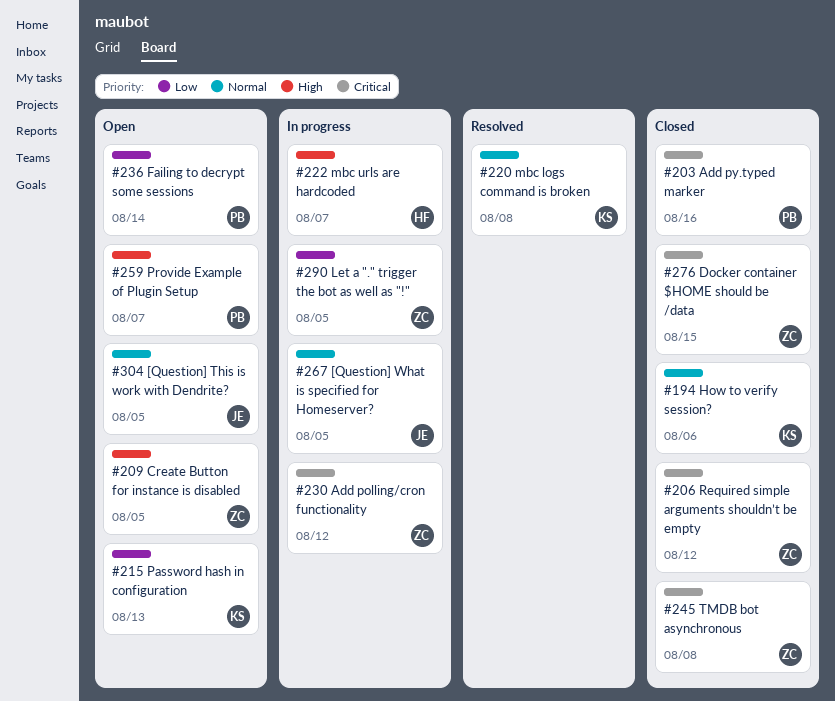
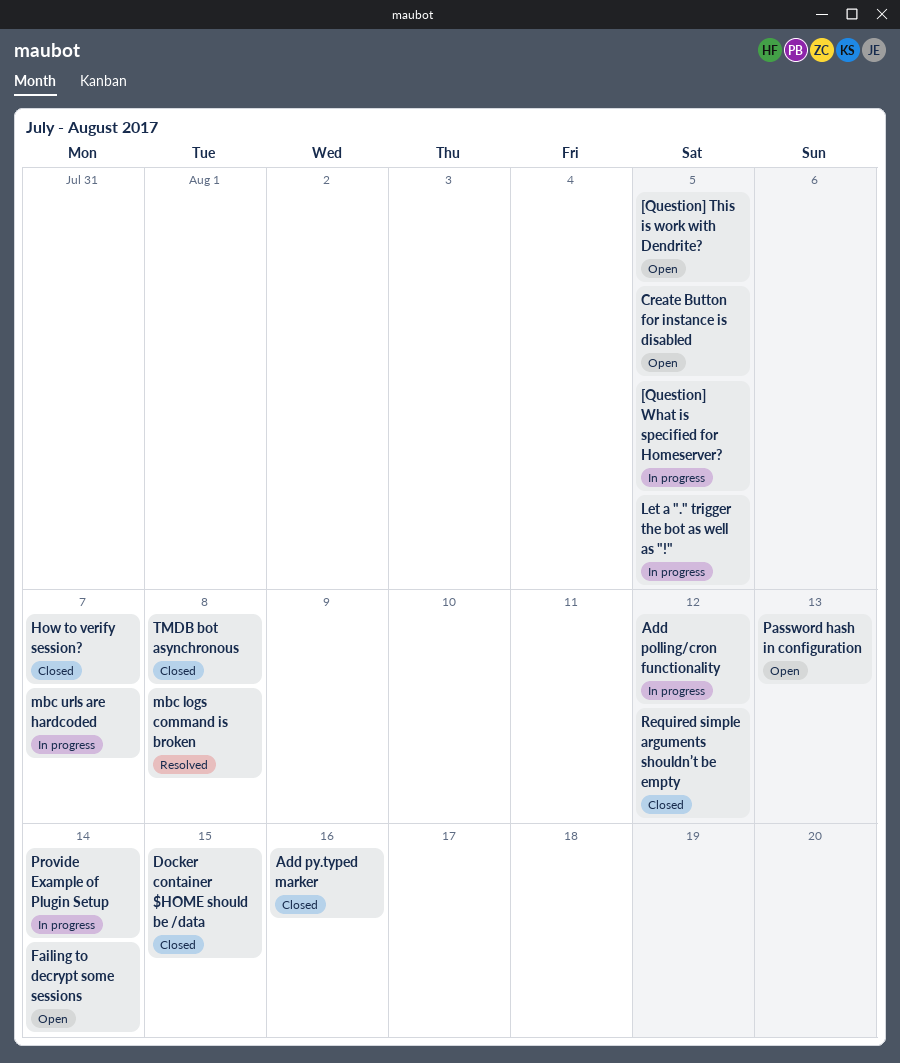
How to verify session?, due: Aug 6 -> Aug 7
Provide Example of Plugin Setup, status: Open -> In progress
Provide Example of Plugin Setup, due: Aug 7 -> Aug 14

